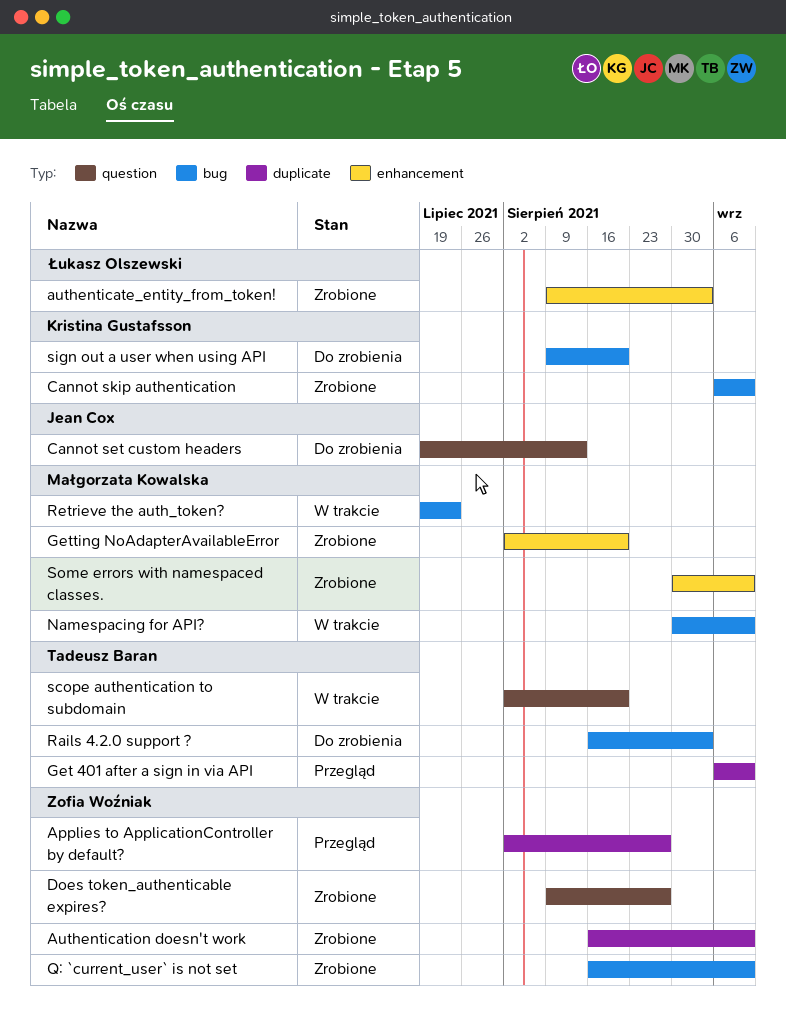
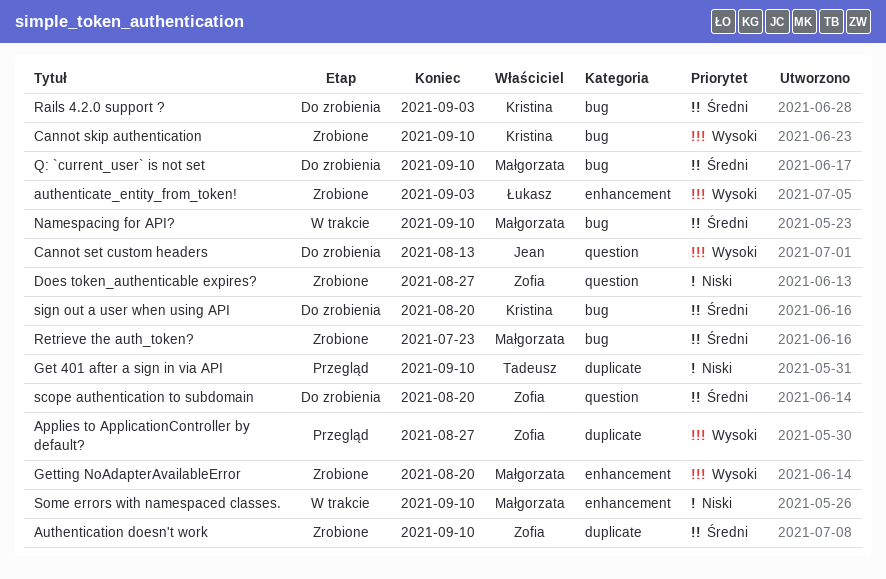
Q: `current_user` is not set, status: Zrobione -> Do zrobienia
Q: `current_user` is not set, owner: Zofia Woźniak -> Małgorzata Kowalska
Rails 4.2.0 support ?, owner: Tadeusz Baran -> Kristina Gustafsson
Retrieve the auth_token?, status: W trakcie -> Zrobione
scope authentication to subdomain, status: W trakcie -> Do zrobienia
scope authentication to subdomain, owner: Tadeusz Baran -> Zofia Woźniak
Some errors with namespaced classes., status: Zrobione -> W trakcie

